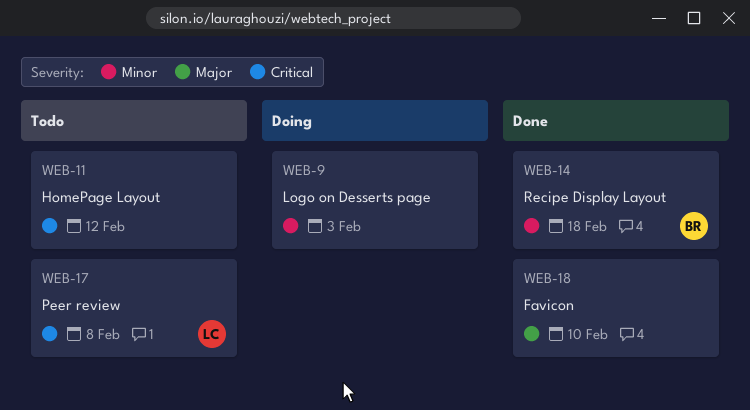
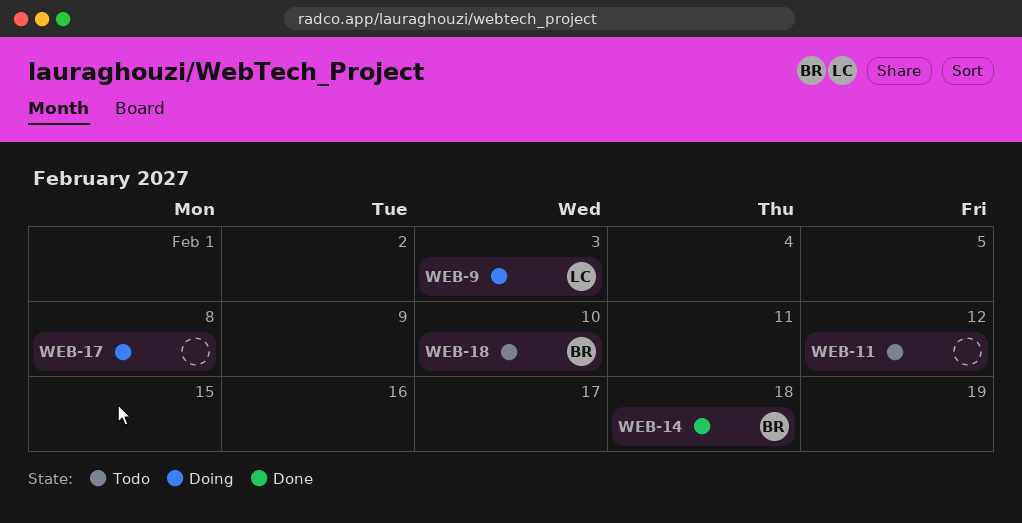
WEB-9, owner: none -> LC
WEB-17, status: Todo -> Doing
WEB-17, owner: LC -> none
WEB-18, status: Done -> Todo
WEB-18, owner: none -> BR

